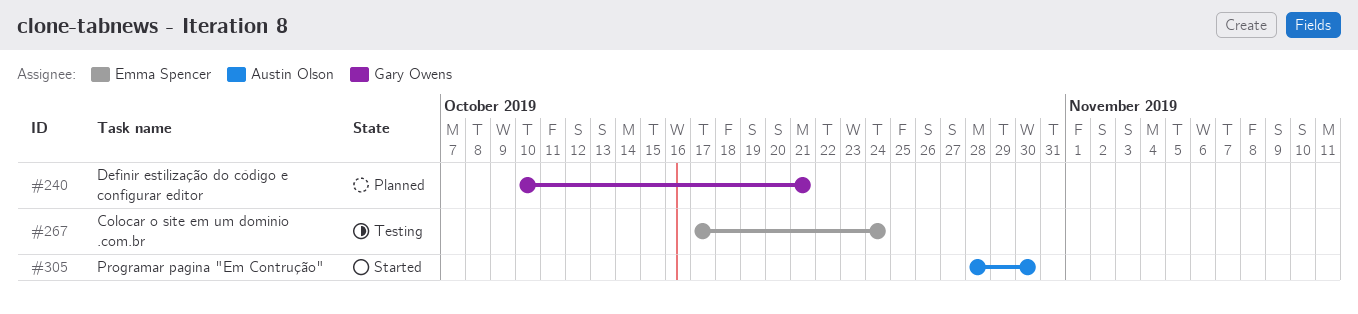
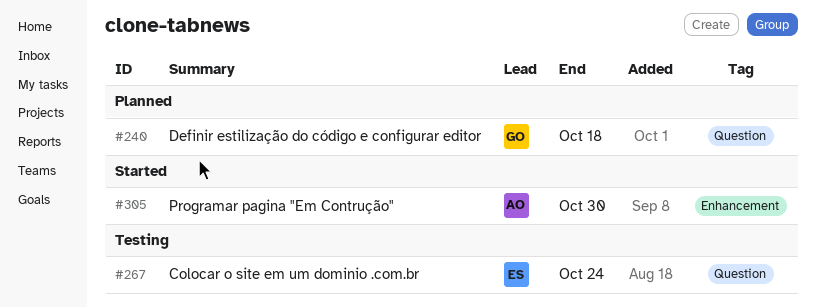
#240, due: Oct 21 -> Oct 18

